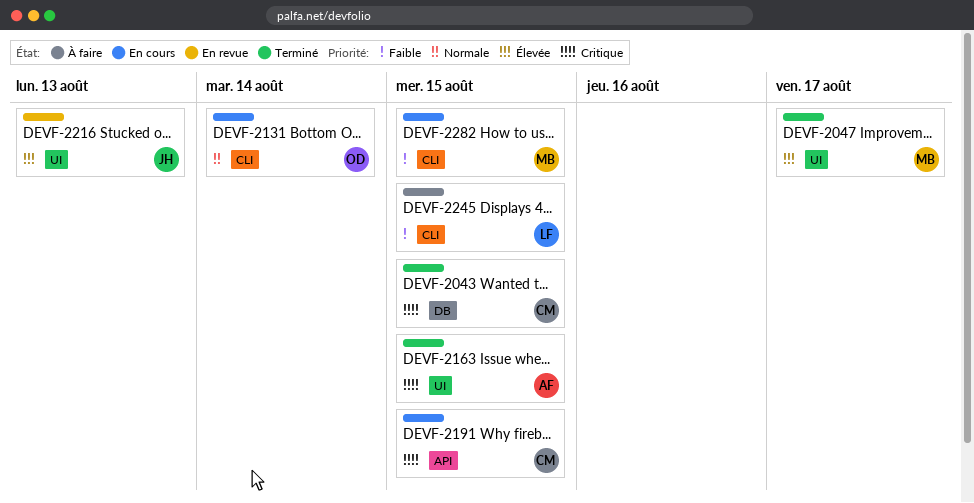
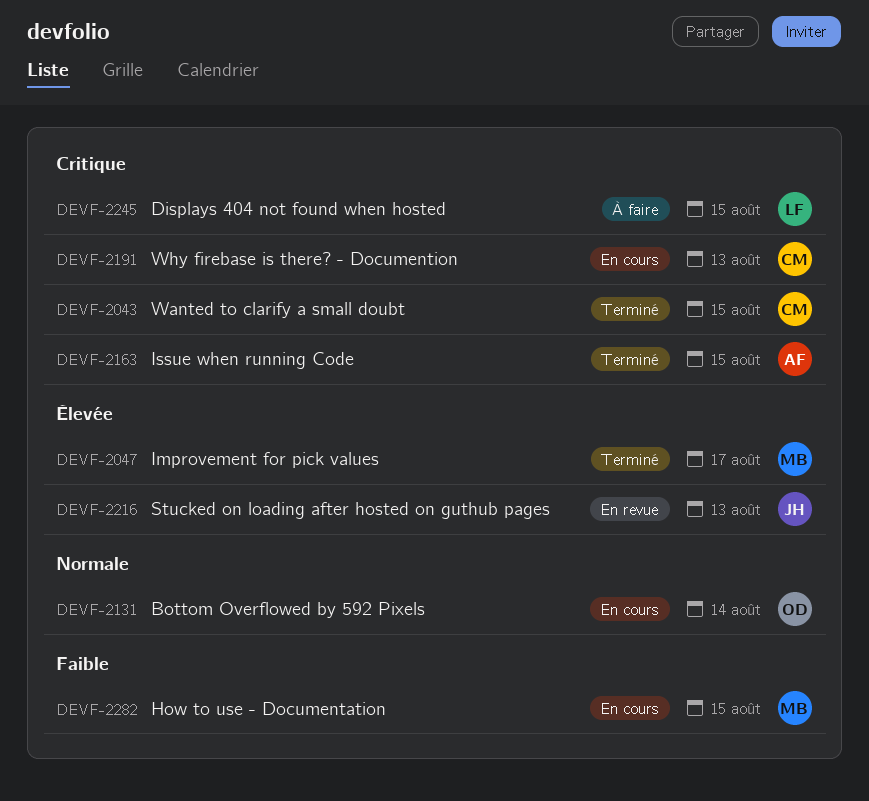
DEVF-2191, due: Aug 15 -> Aug 13
DEVF-2245, priority: Faible -> Critique

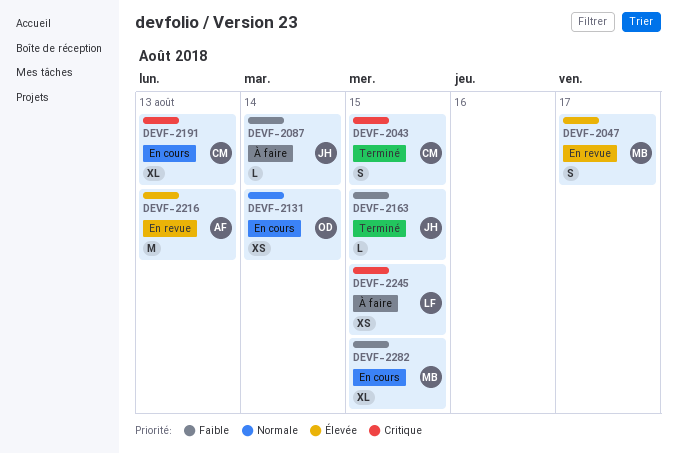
DEVF-2047, status: Terminé -> En revue
DEVF-2087: none -> present
DEVF-2163, owner: AF -> JH
DEVF-2163, priority: Critique -> Faible
DEVF-2216, owner: JH -> AF

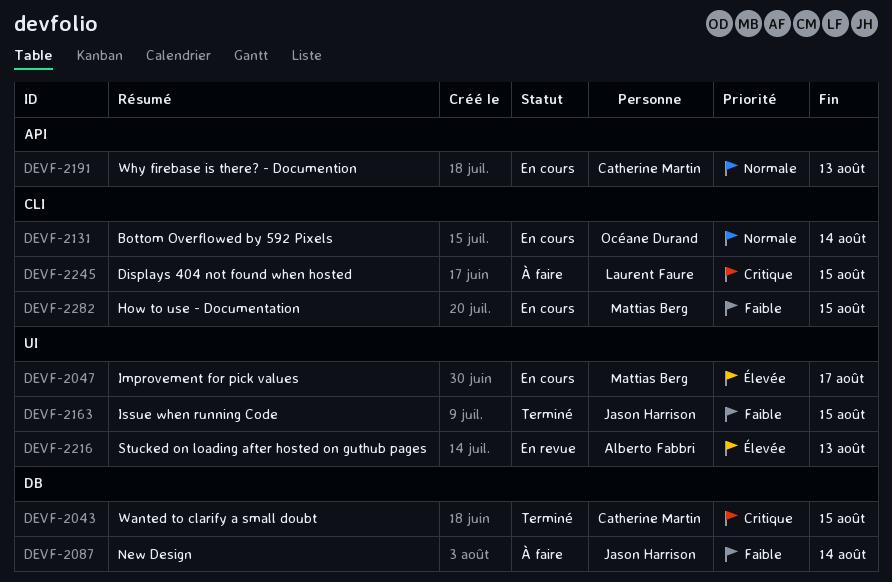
DEVF-2047, status: En revue -> En cours
DEVF-2191, priority: Critique -> Normale

